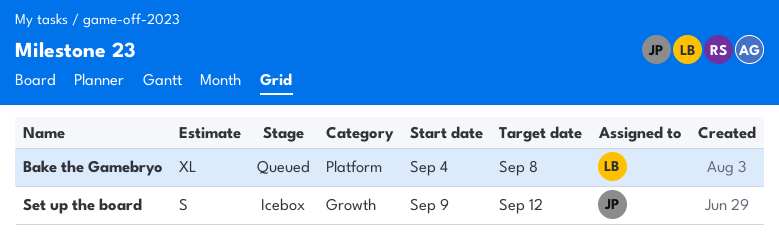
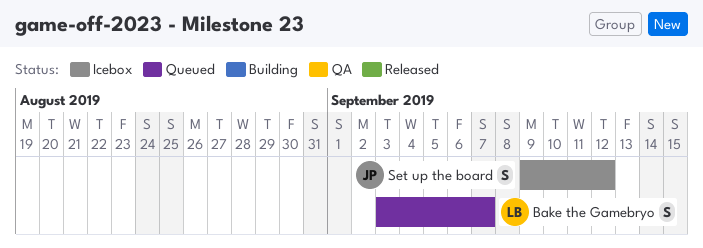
Bake the Gamebryo, estimate: XL -> S
Bake the Gamebryo, start: Sep 4 -> Sep 3
Bake the Gamebryo, due: Sep 8 -> Sep 7

